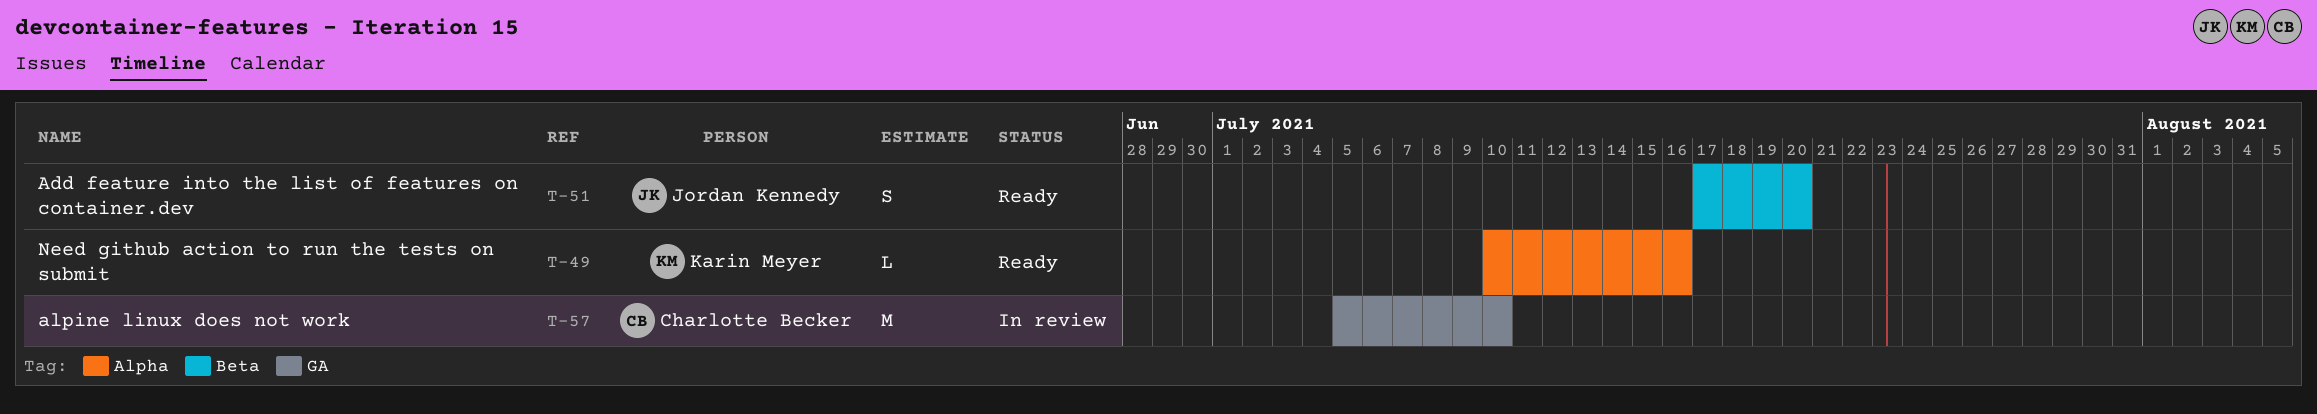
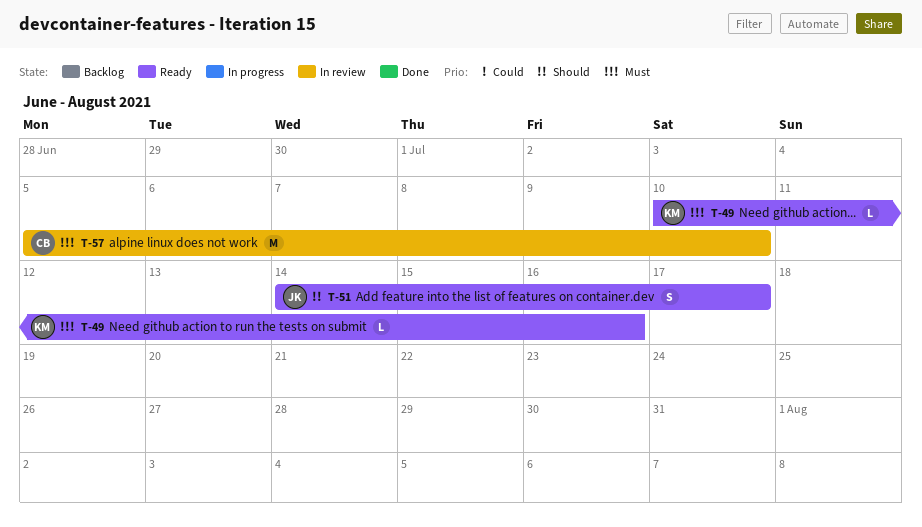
T-51, start: Jul 17 -> Jul 14
T-51, due: Jul 20 -> Jul 17

